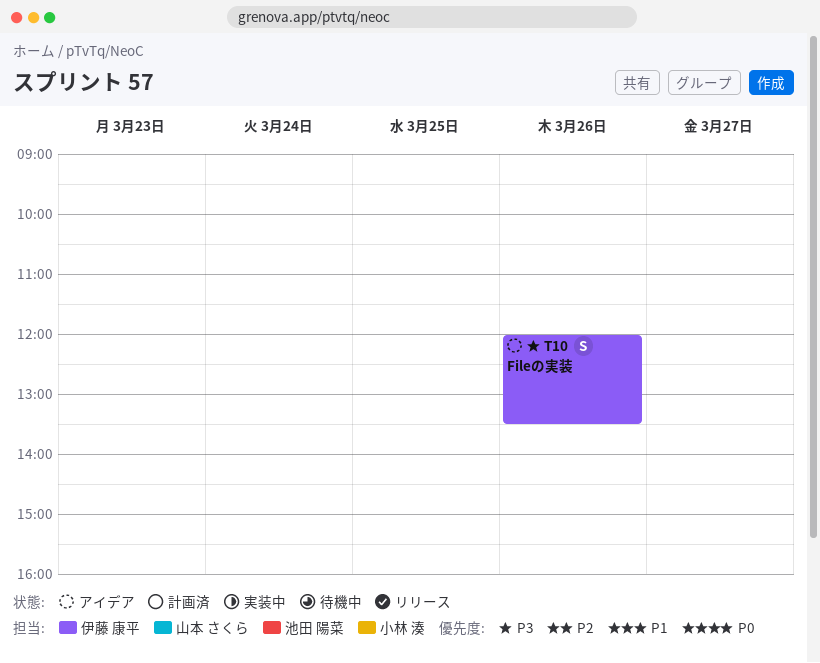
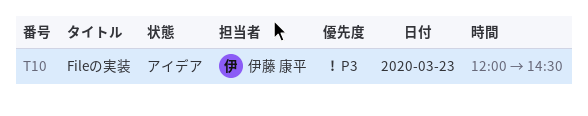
T10, day: Mar 26 -> Mar 23
T10, ends: 13:30 -> 14:30

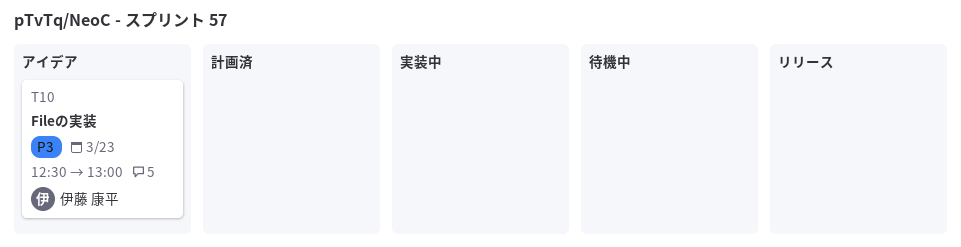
T10, begins: 12:00 -> 12:30
T10, ends: 14:30 -> 13:00

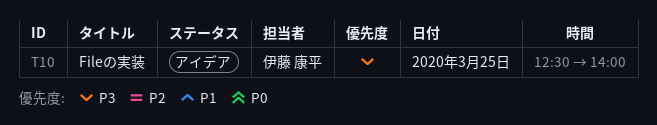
T10, day: Mar 23 -> Mar 25
T10, ends: 13:00 -> 14:00

